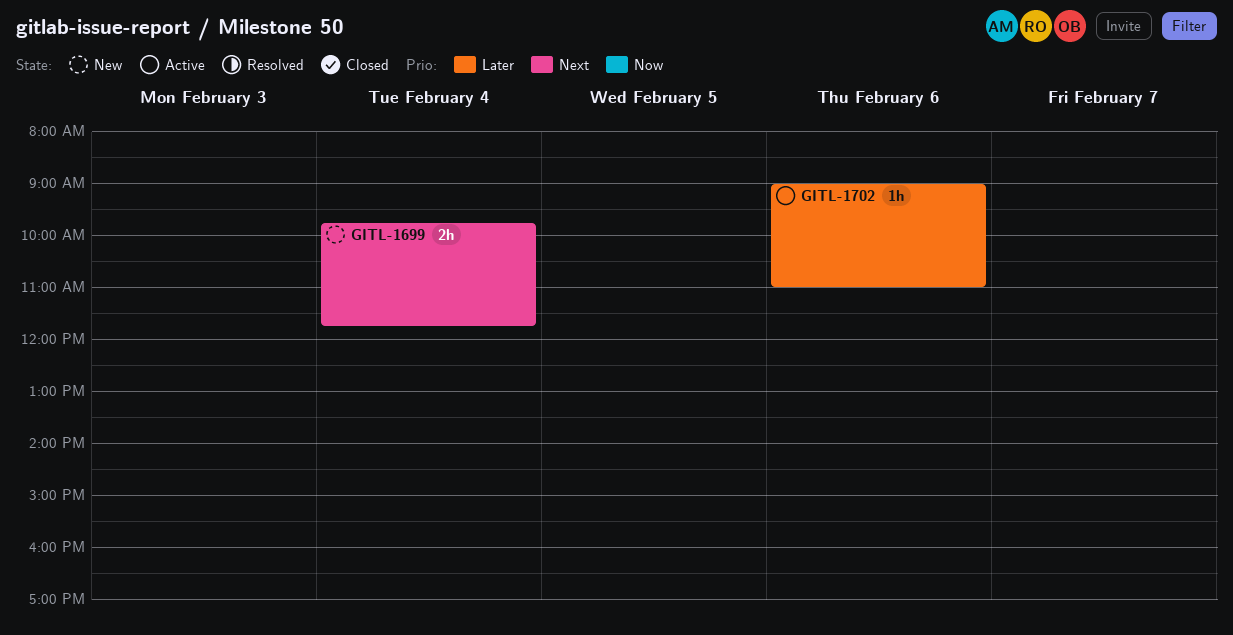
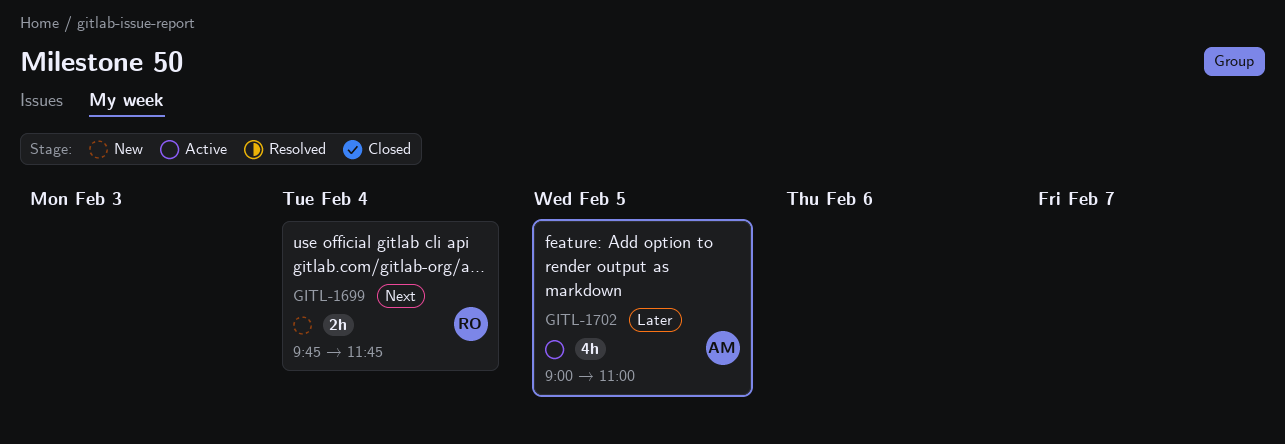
GITL-1702, estimate: 1h -> 4h
GITL-1702, day: Feb 6 -> Feb 5

